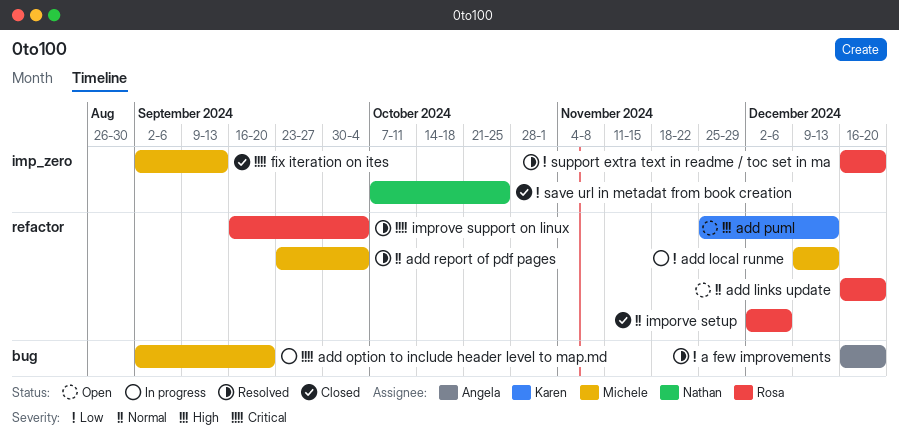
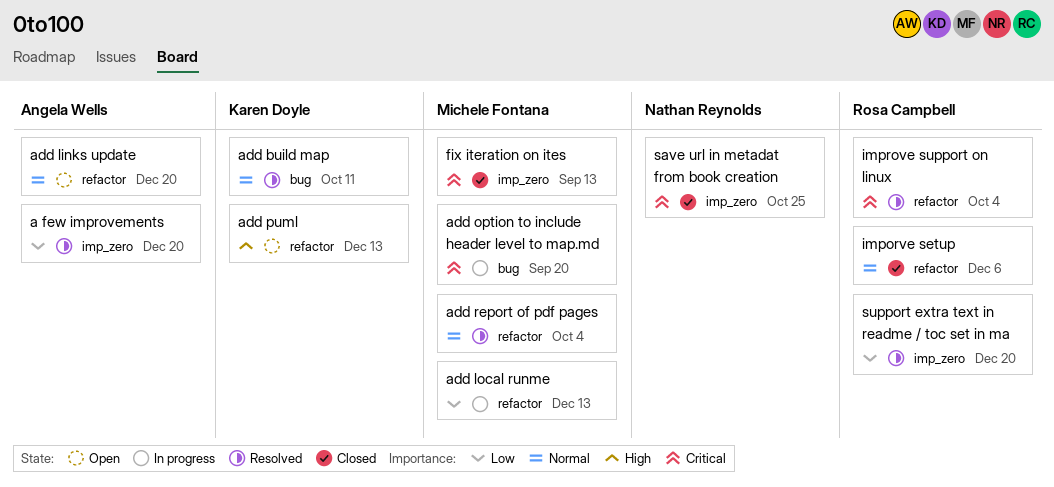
a few improvements, label: bug -> imp_zero
add build map: none -> present
add links update, owner: Rosa Campbell -> Angela Wells
save url in metadat from book creation, priority: Low -> Critical

